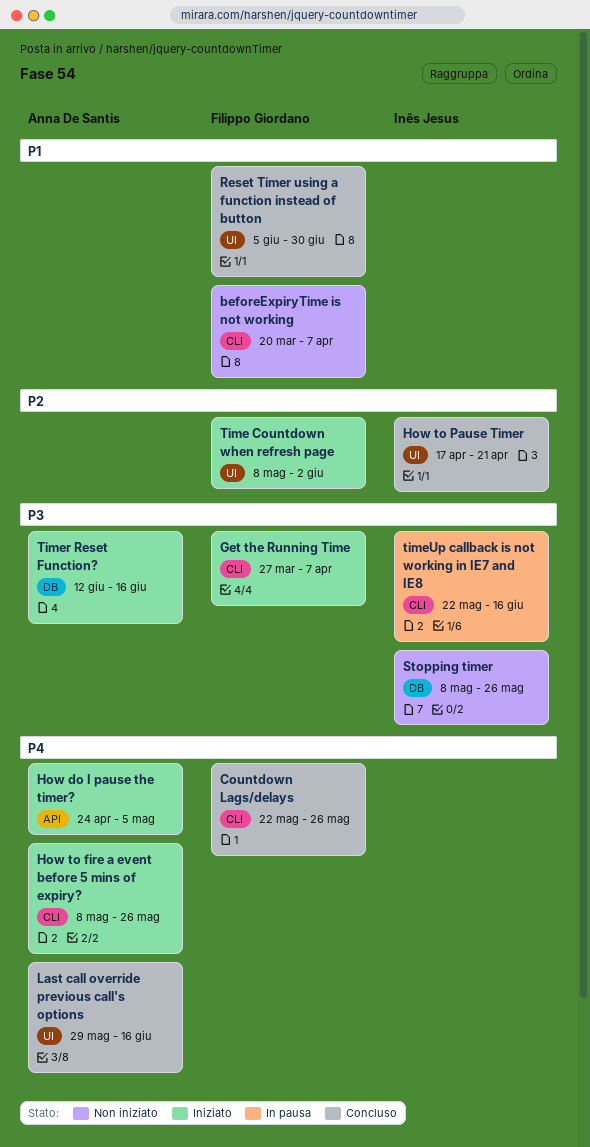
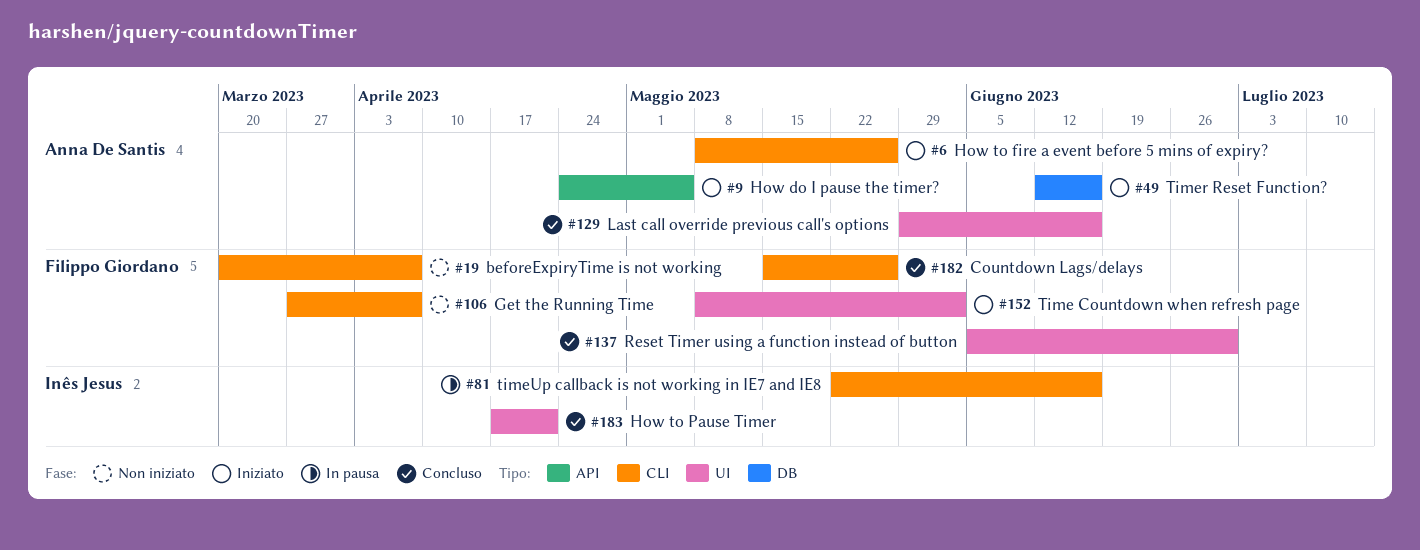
Countdown Lags/delays, start: May 22 -> May 15
Get the Running Time, status: Iniziato -> Non iniziato
Stopping timer: present -> none

